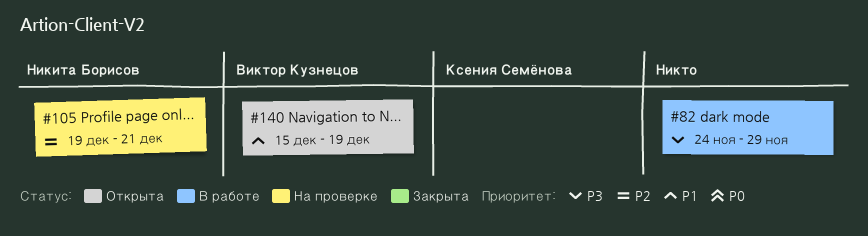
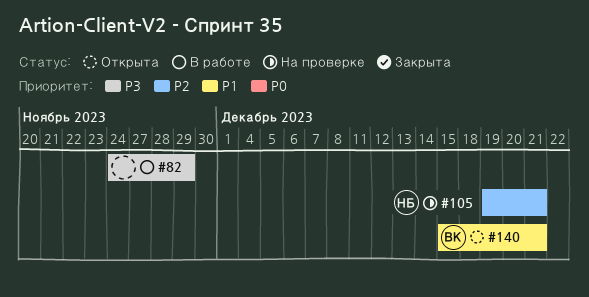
#140, due: Dec 19 -> Dec 21

